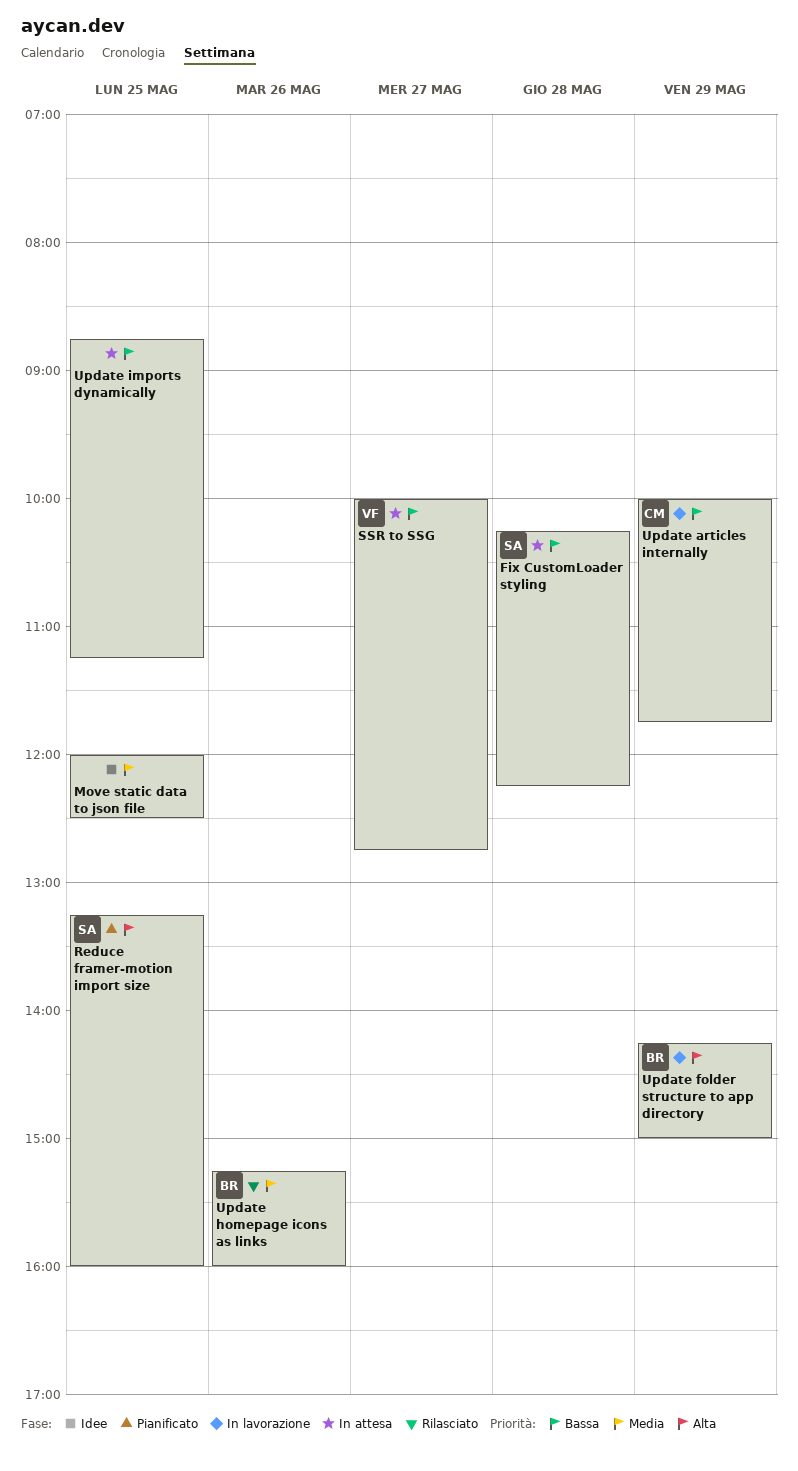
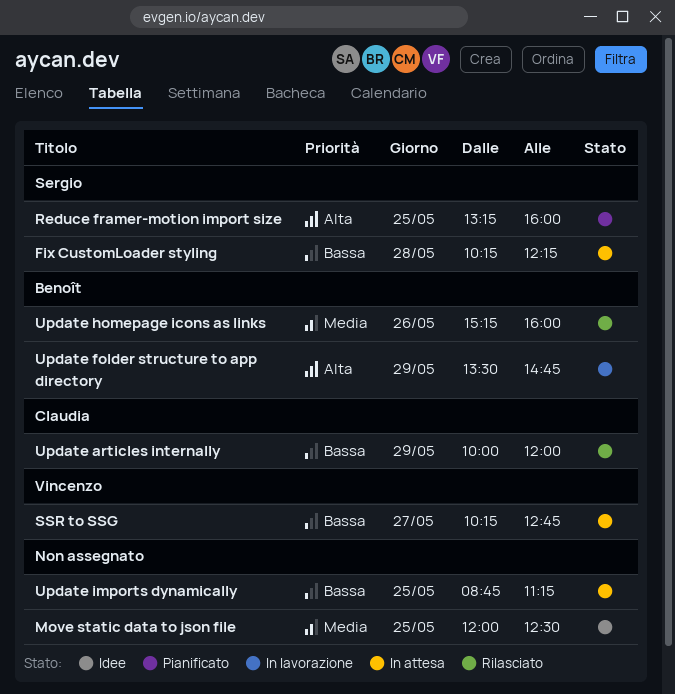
SSR to SSG, begins: 10:00 -> 10:15
Update articles internally, status: In lavorazione -> Rilasciato
Update articles internally, ends: 11:45 -> 12:00
Update folder structure to app directory, begins: 14:15 -> 13:30
Update folder structure to app directory, ends: 15:00 -> 14:45

